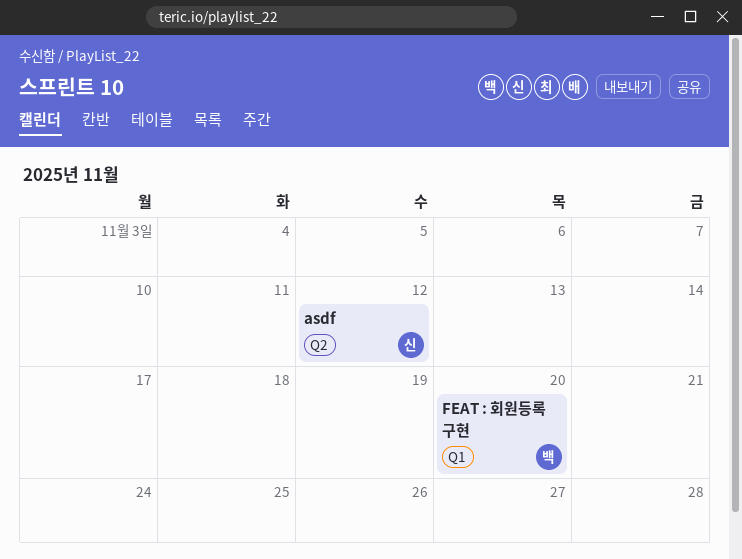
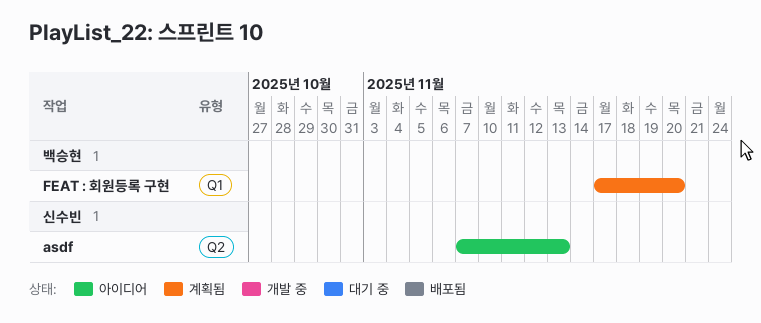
asdf, due: Nov 12 -> Nov 13

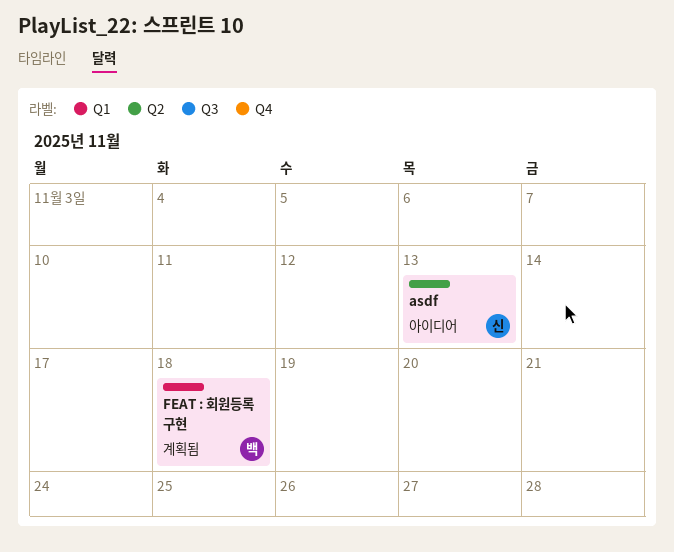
FEAT : 회원등록 구현, due: Nov 20 -> Nov 18

